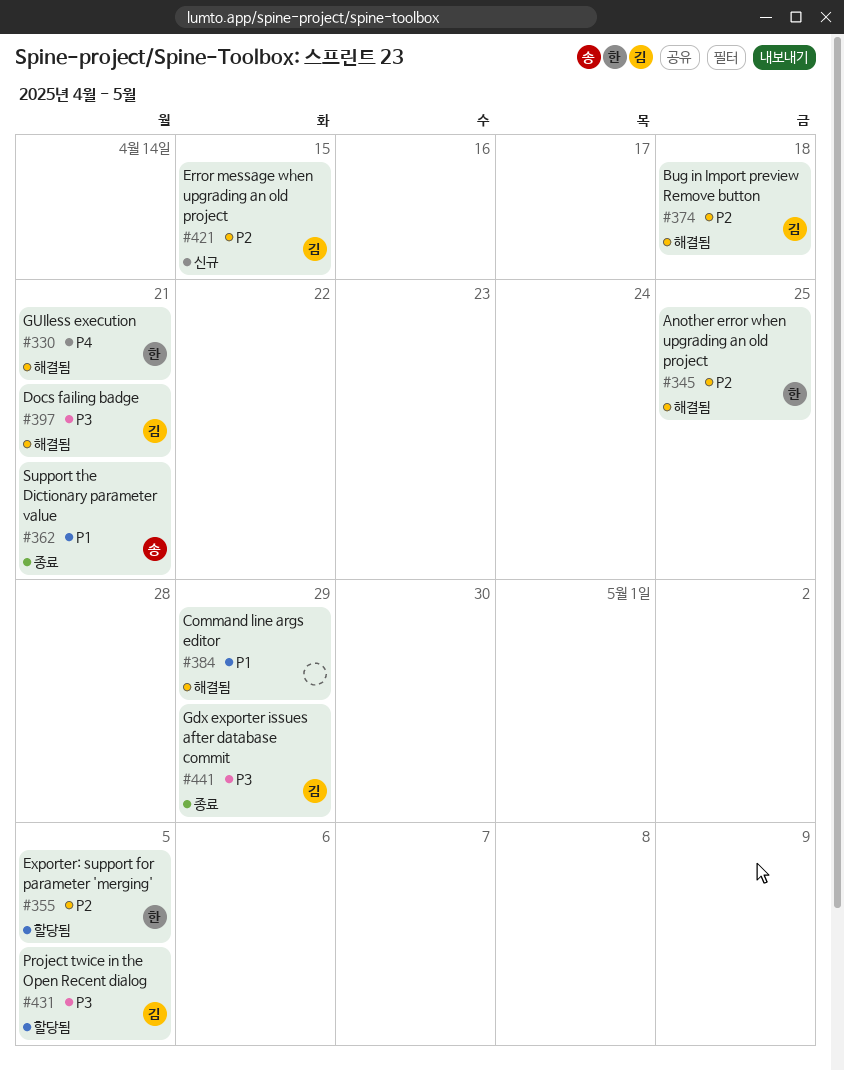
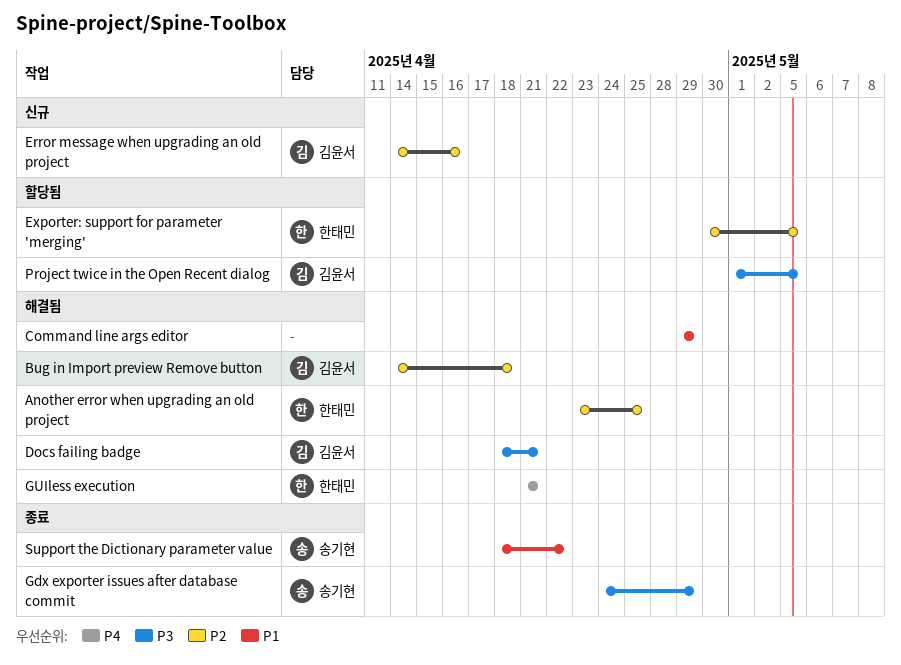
Error message when upgrading an old project, due: Apr 15 -> Apr 16
Gdx exporter issues after database commit, owner: 김윤서 -> 송기현
Support the Dictionary parameter value, due: Apr 21 -> Apr 22

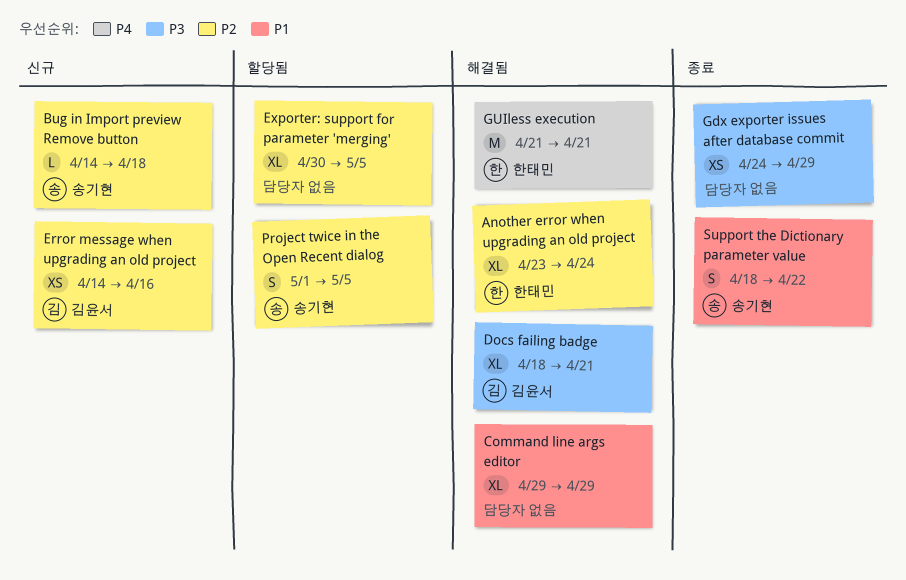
Another error when upgrading an old project, due: Apr 25 -> Apr 24
Bug in Import preview Remove button, status: 해결됨 -> 신규
Bug in Import preview Remove button, owner: 김윤서 -> 송기현
Exporter: support for parameter 'merging', owner: 한태민 -> none
Gdx exporter issues after database commit, owner: 송기현 -> none
Project twice in the Open Recent dialog, owner: 김윤서 -> 송기현
Project twice in the Open Recent dialog, priority: P3 -> P2

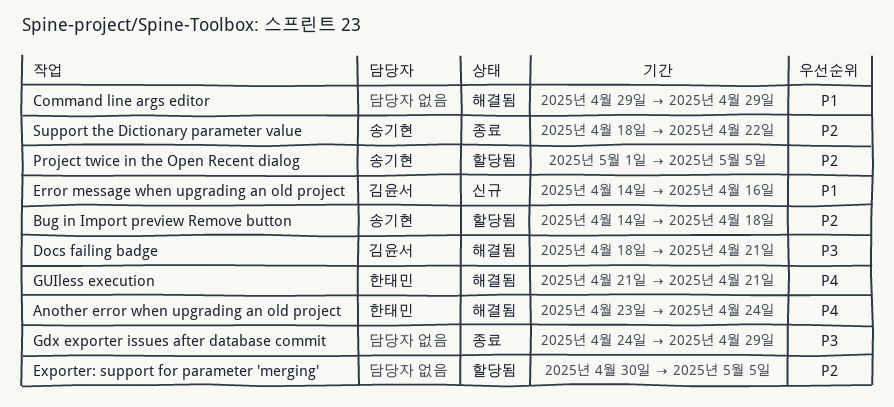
Another error when upgrading an old project, priority: P2 -> P4
Bug in Import preview Remove button, status: 신규 -> 할당됨
Error message when upgrading an old project, priority: P2 -> P1
Support the Dictionary parameter value, priority: P1 -> P2

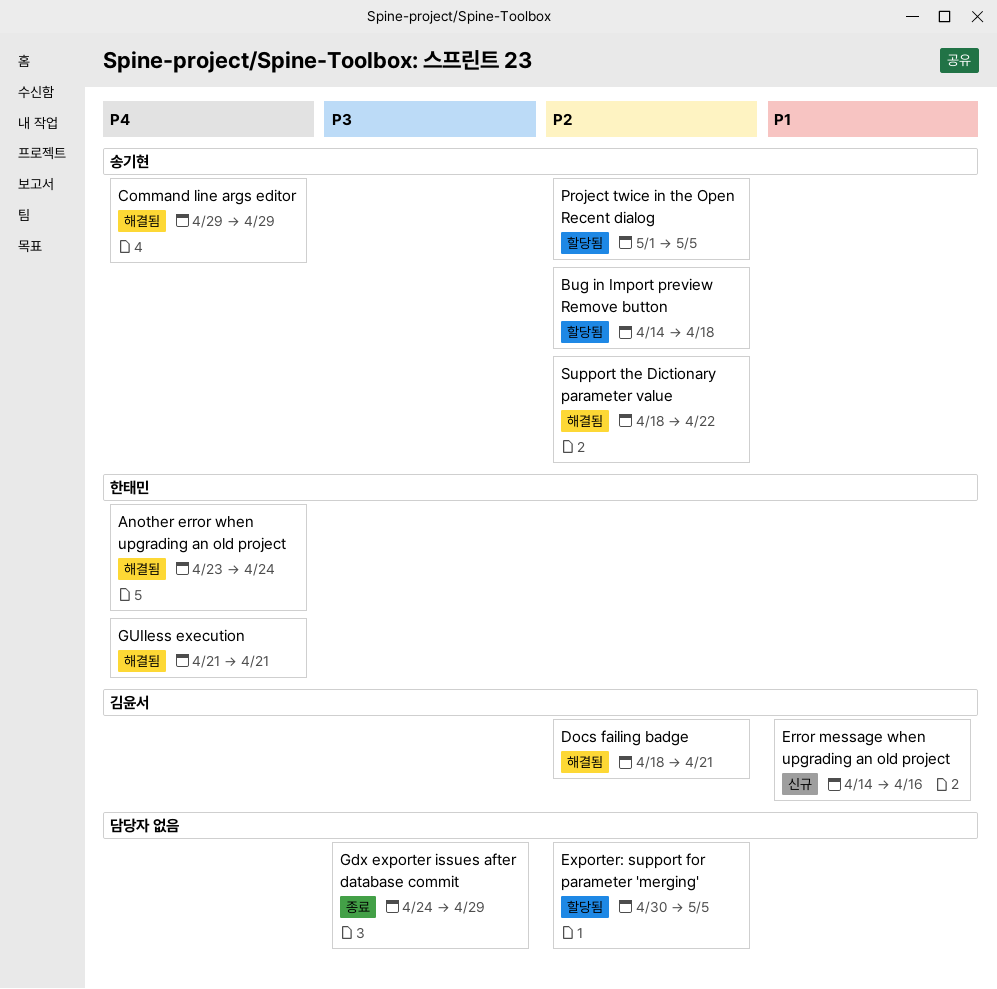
Command line args editor, owner: none -> 송기현
Command line args editor, priority: P1 -> P4
Docs failing badge, priority: P3 -> P2
Support the Dictionary parameter value, status: 종료 -> 해결됨

